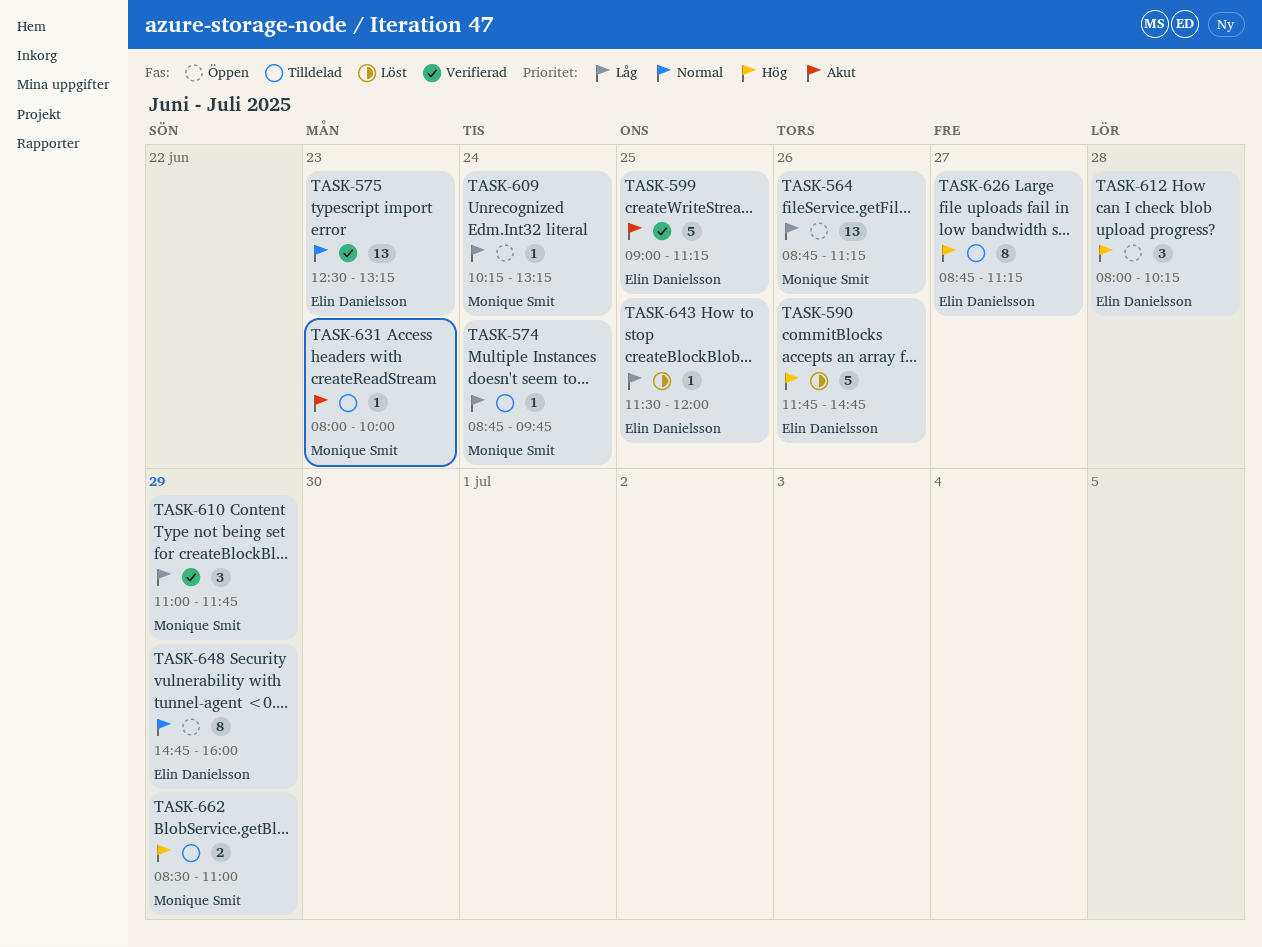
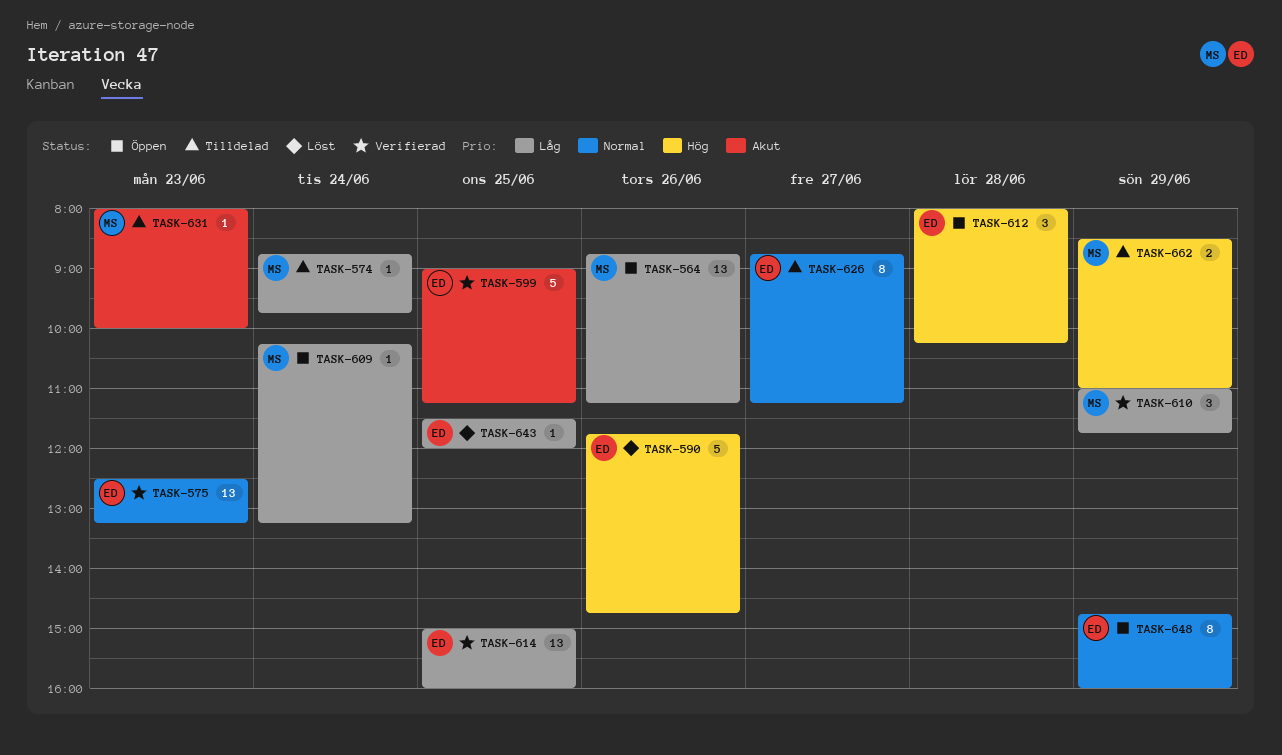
TASK-614: none -> present
TASK-626, priority: Hög -> Normal

